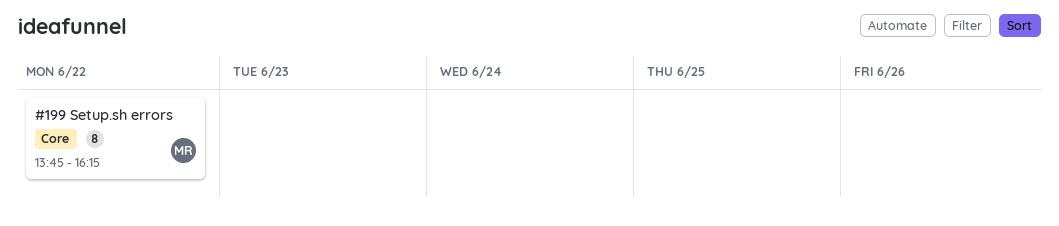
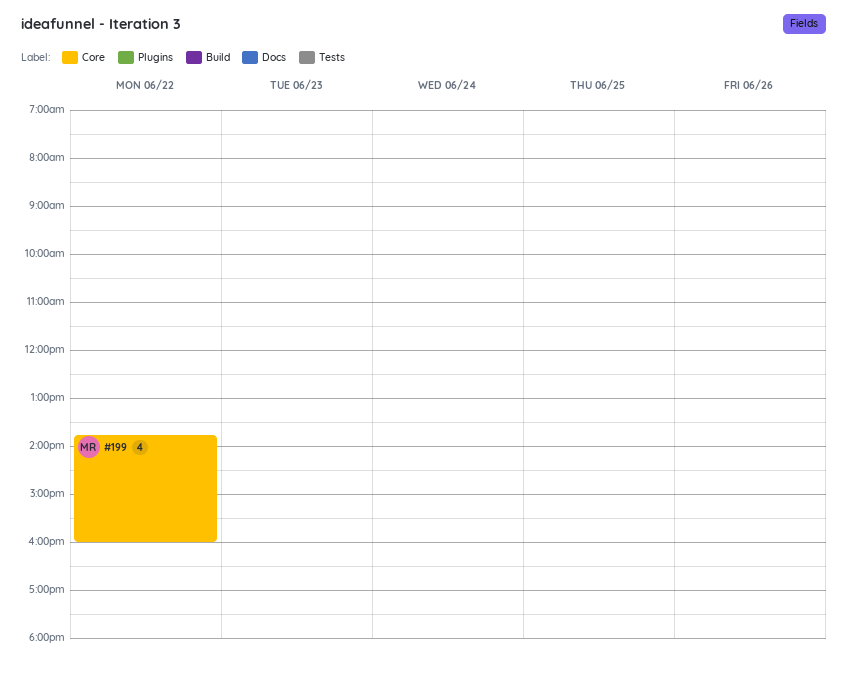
#199, estimate: 8 -> 4
#199, ends: 16:15 -> 16:00

